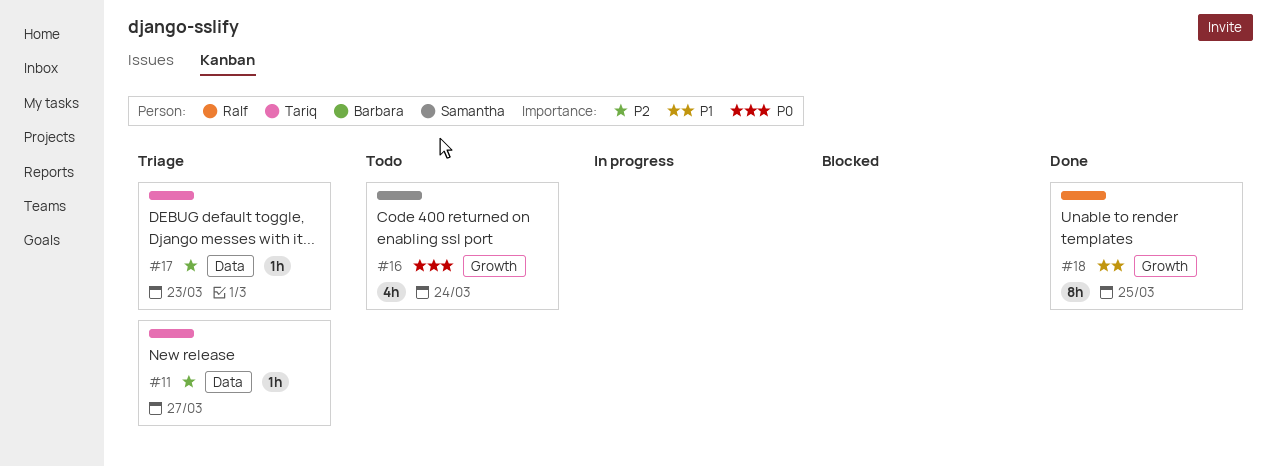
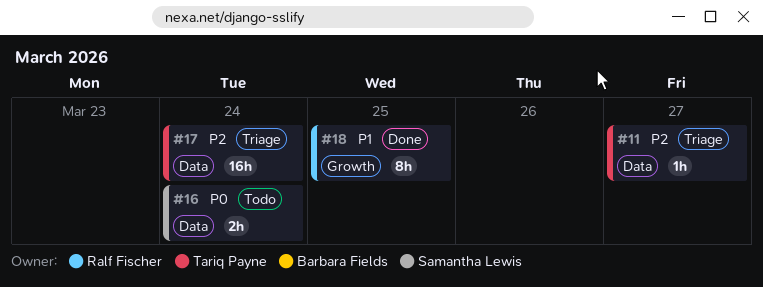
#16, label: Growth -> Data
#16, estimate: 4h -> 2h
#17, estimate: 1h -> 16h
#17, due: Mar 23 -> Mar 24

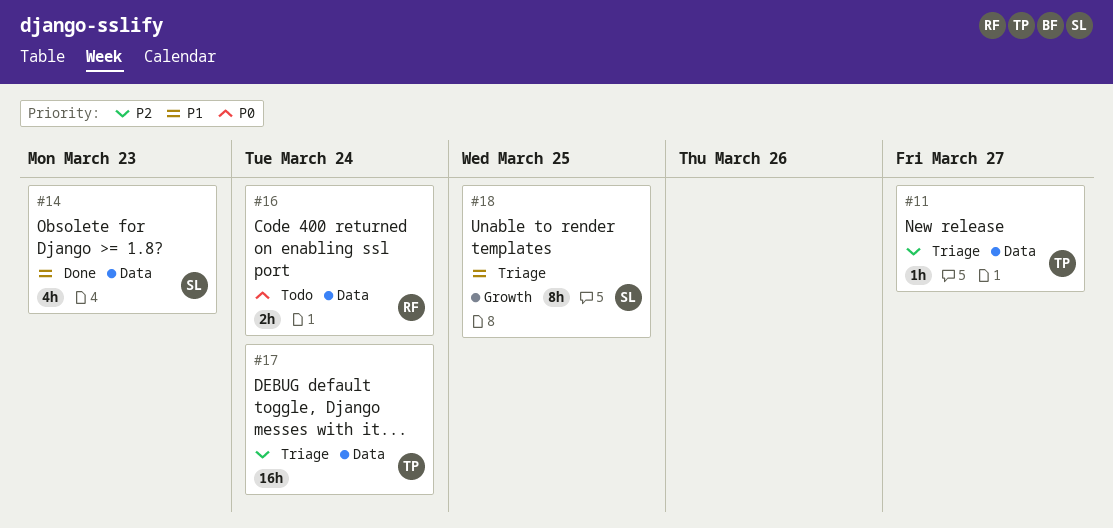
#14: none -> present
#16, owner: Samantha Lewis -> Ralf Fischer
#18, status: Done -> Triage
#18, owner: Ralf Fischer -> Samantha Lewis

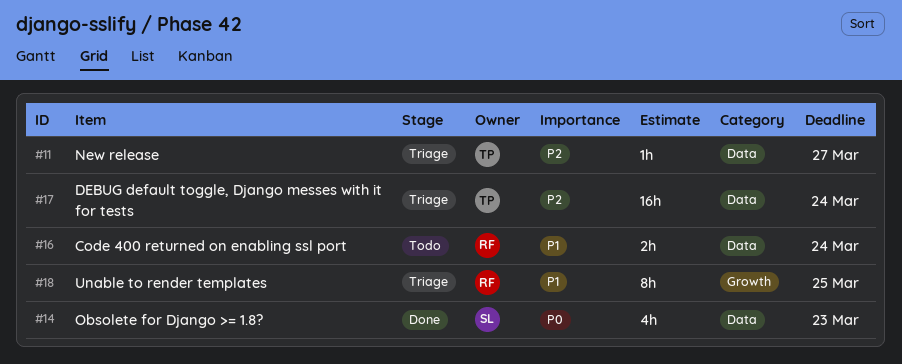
#14, priority: P1 -> P0
#16, priority: P0 -> P1
#18, owner: SL -> RF

